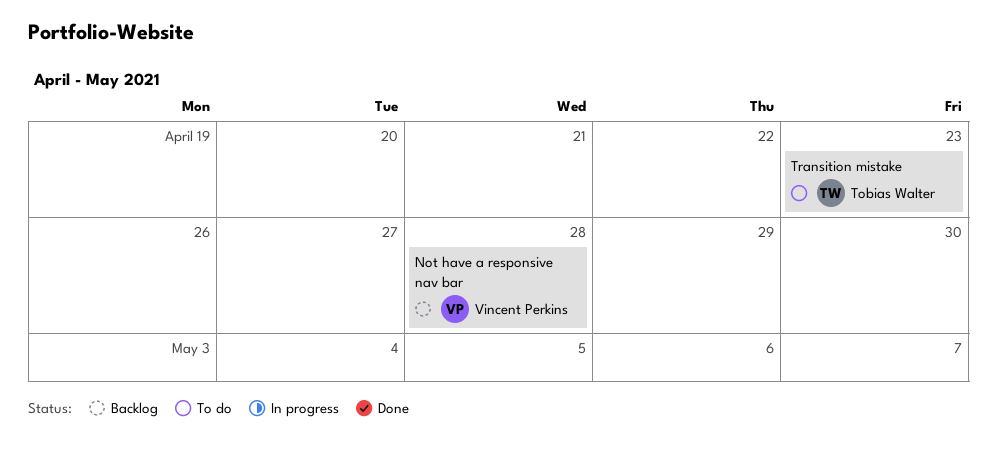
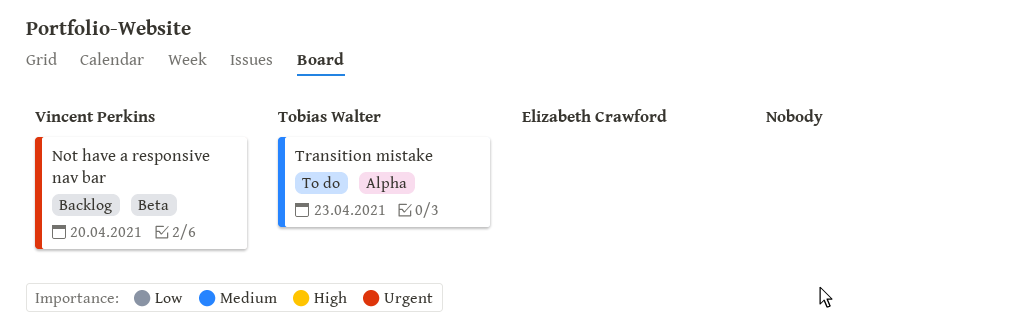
Not have a responsive nav bar, due: Apr 28 -> Apr 20

